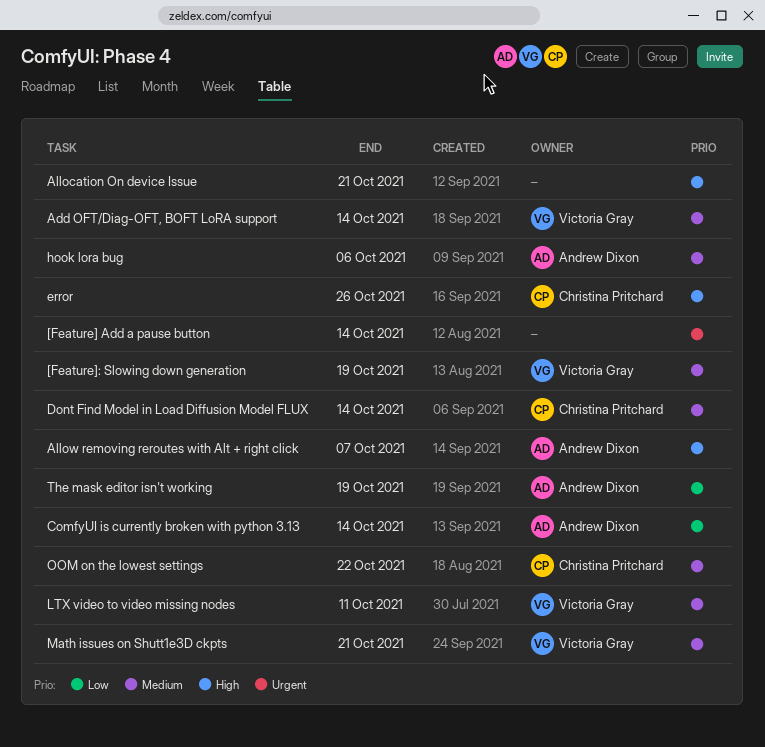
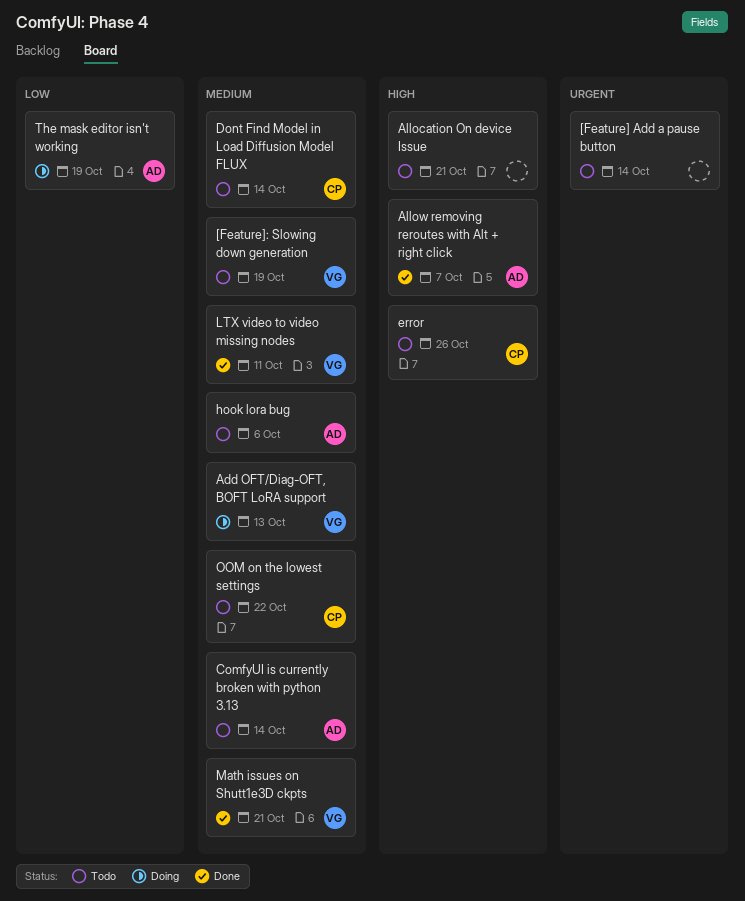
Add OFT/Diag-OFT, BOFT LoRA support, due: Oct 14 -> Oct 13
ComfyUI is currently broken with python 3.13, priority: Low -> Medium

